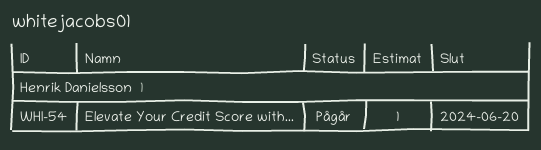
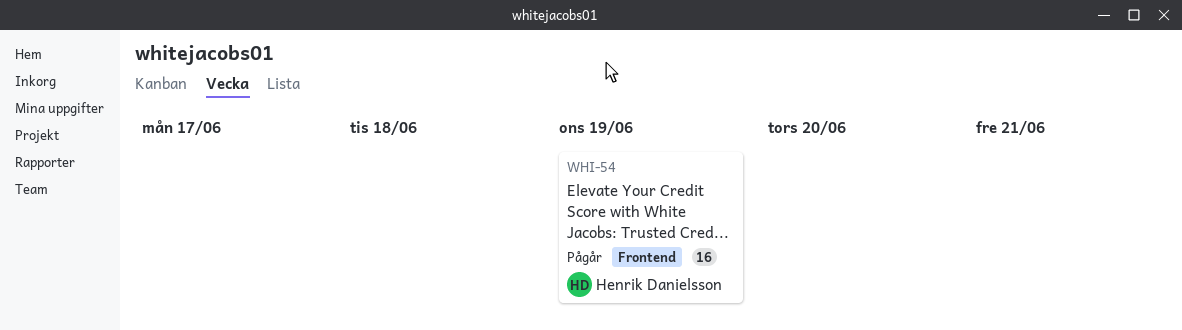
WHI-54, estimate: 1 -> 16
WHI-54, due: Jun 20 -> Jun 19

